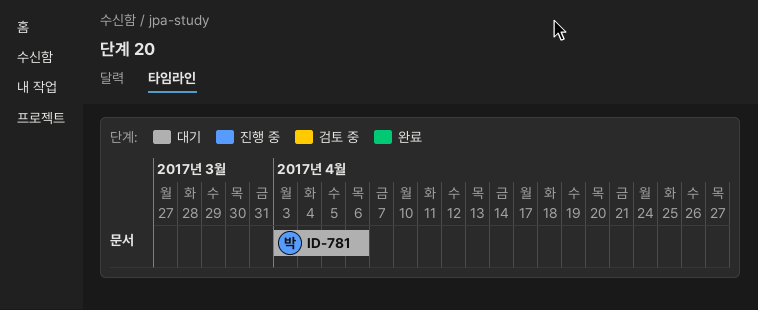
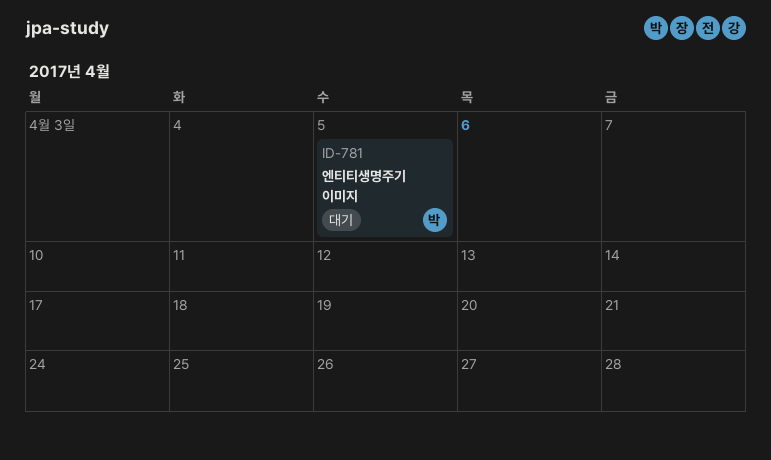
ID-781, due: Apr 6 -> Apr 5

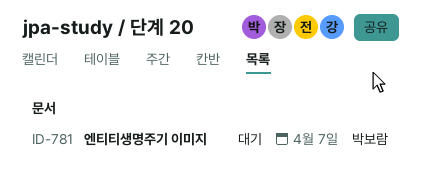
ID-781, due: Apr 5 -> Apr 7

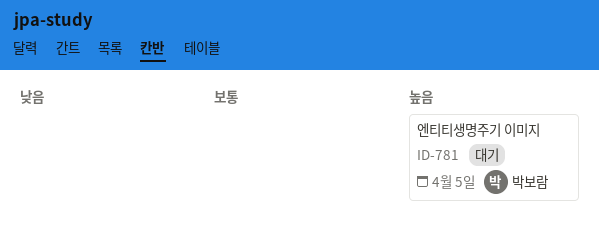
ID-781, due: Apr 7 -> Apr 5

